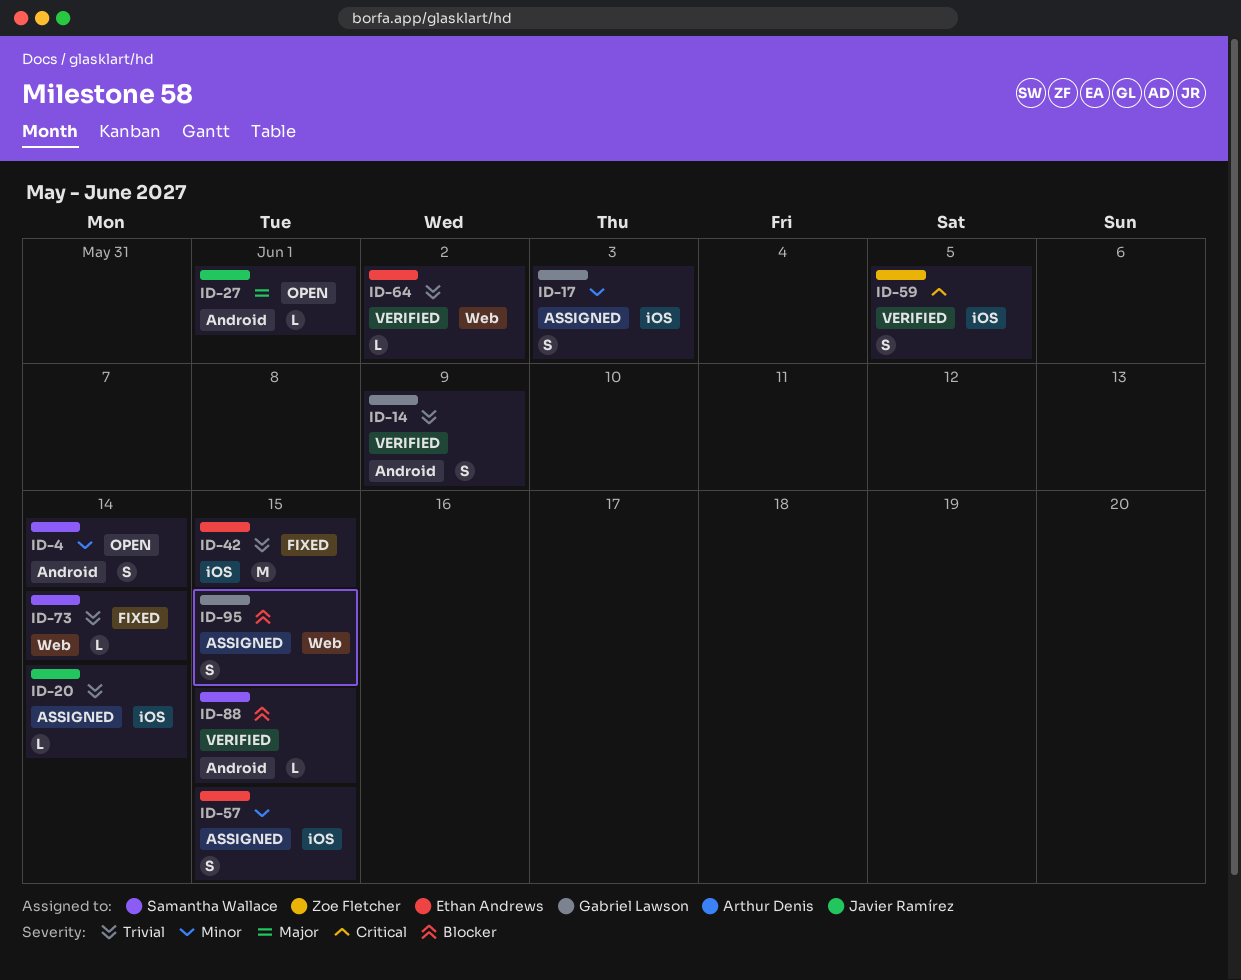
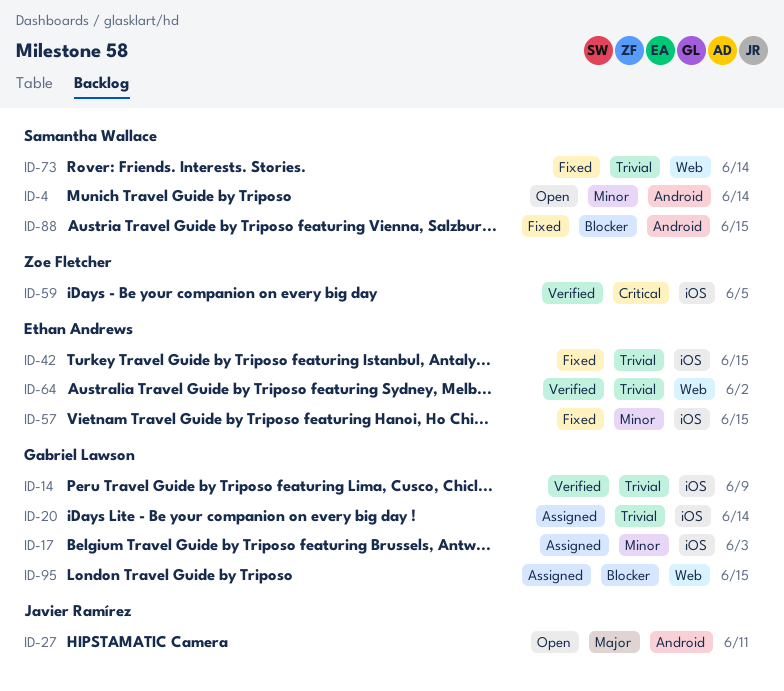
ID-14, label: Android -> iOS
ID-20, owner: Javier Ramírez -> Gabriel Lawson
ID-27, due: Jun 1 -> Jun 11
ID-57, status: Assigned -> Fixed
ID-88, status: Verified -> Fixed

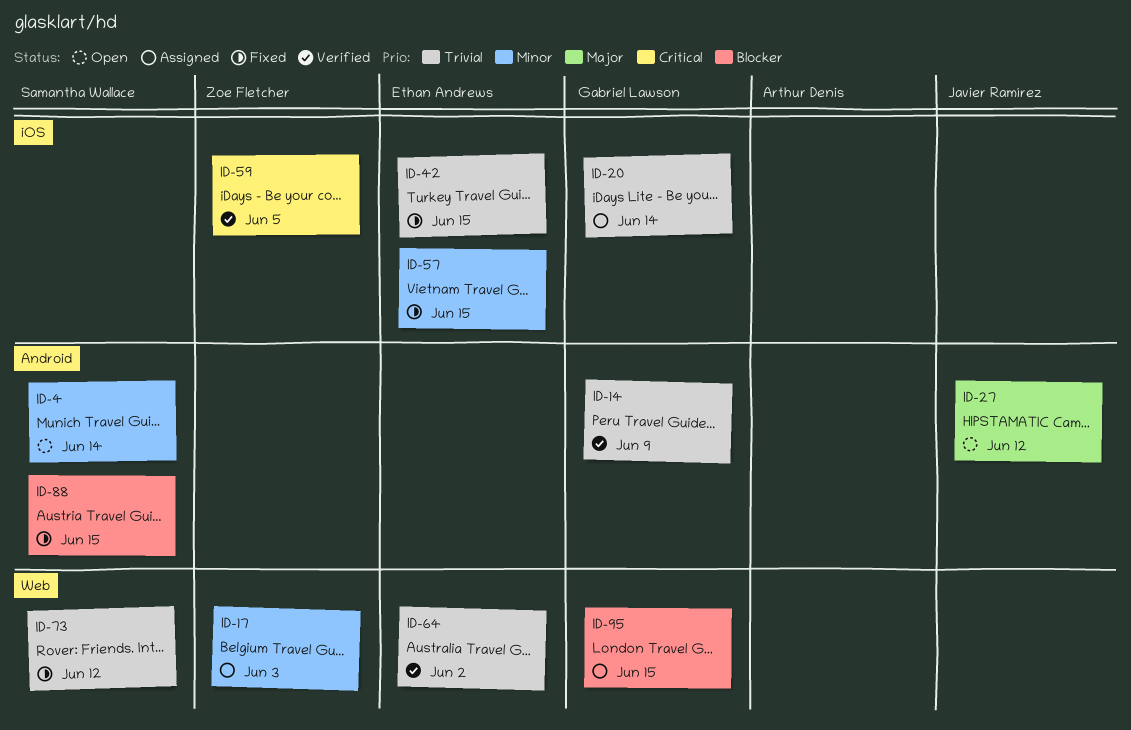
ID-14, label: iOS -> Android
ID-17, owner: Gabriel Lawson -> Zoe Fletcher
ID-17, label: iOS -> Web
ID-27, due: Jun 11 -> Jun 12
ID-73, due: Jun 14 -> Jun 12

